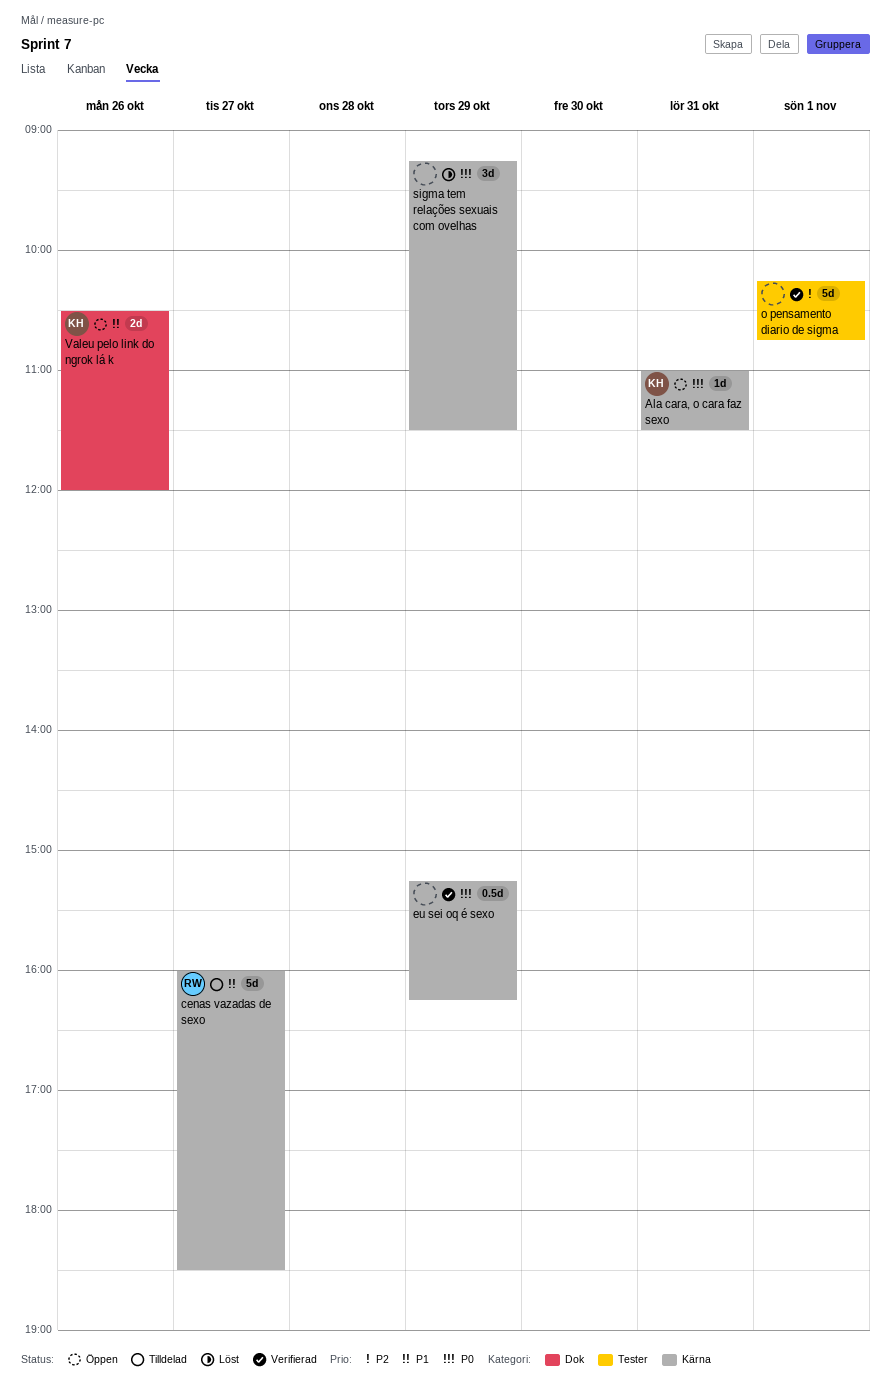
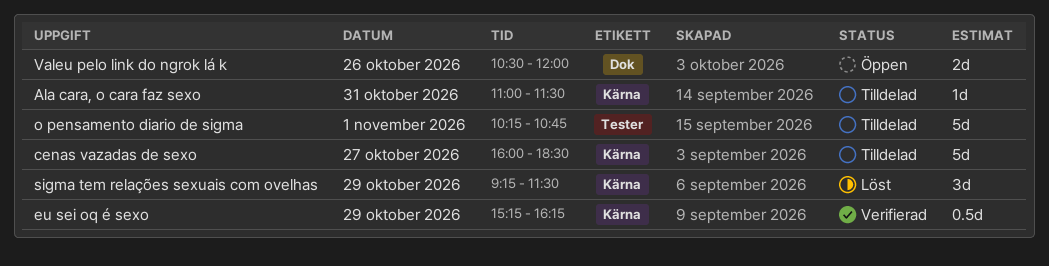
Ala cara, o cara faz sexo, status: Öppen -> Tilldelad
o pensamento diario de sigma, status: Verifierad -> Tilldelad

